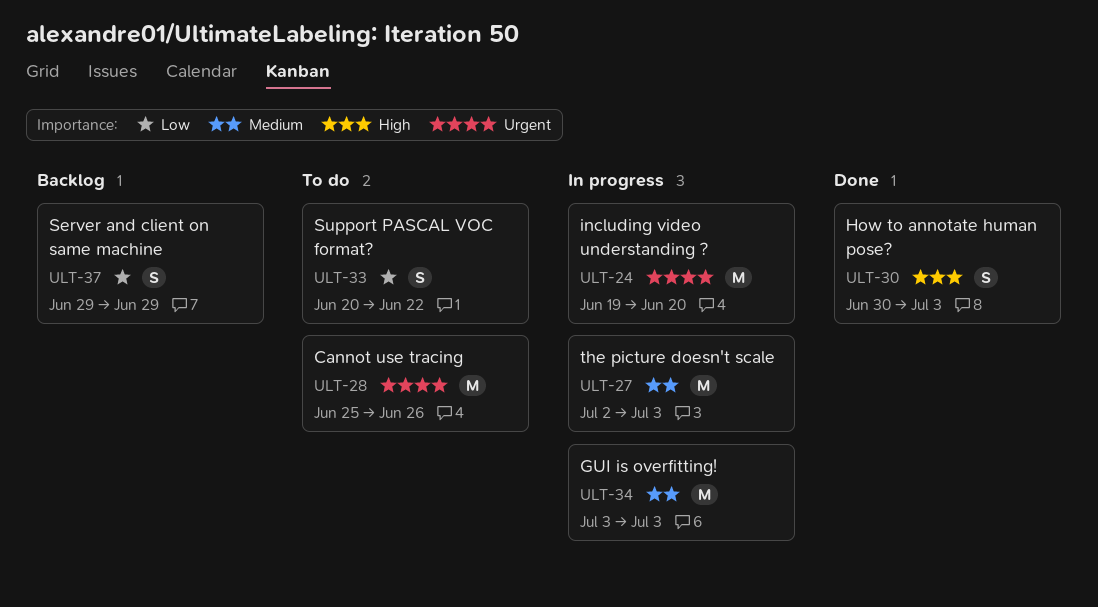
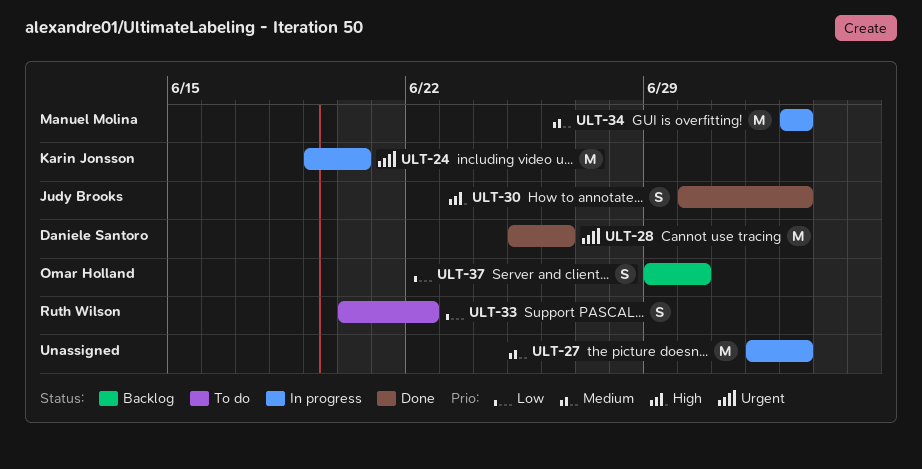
ULT-28, status: To do -> Done
ULT-37, due: Jun 29 -> Jun 30

